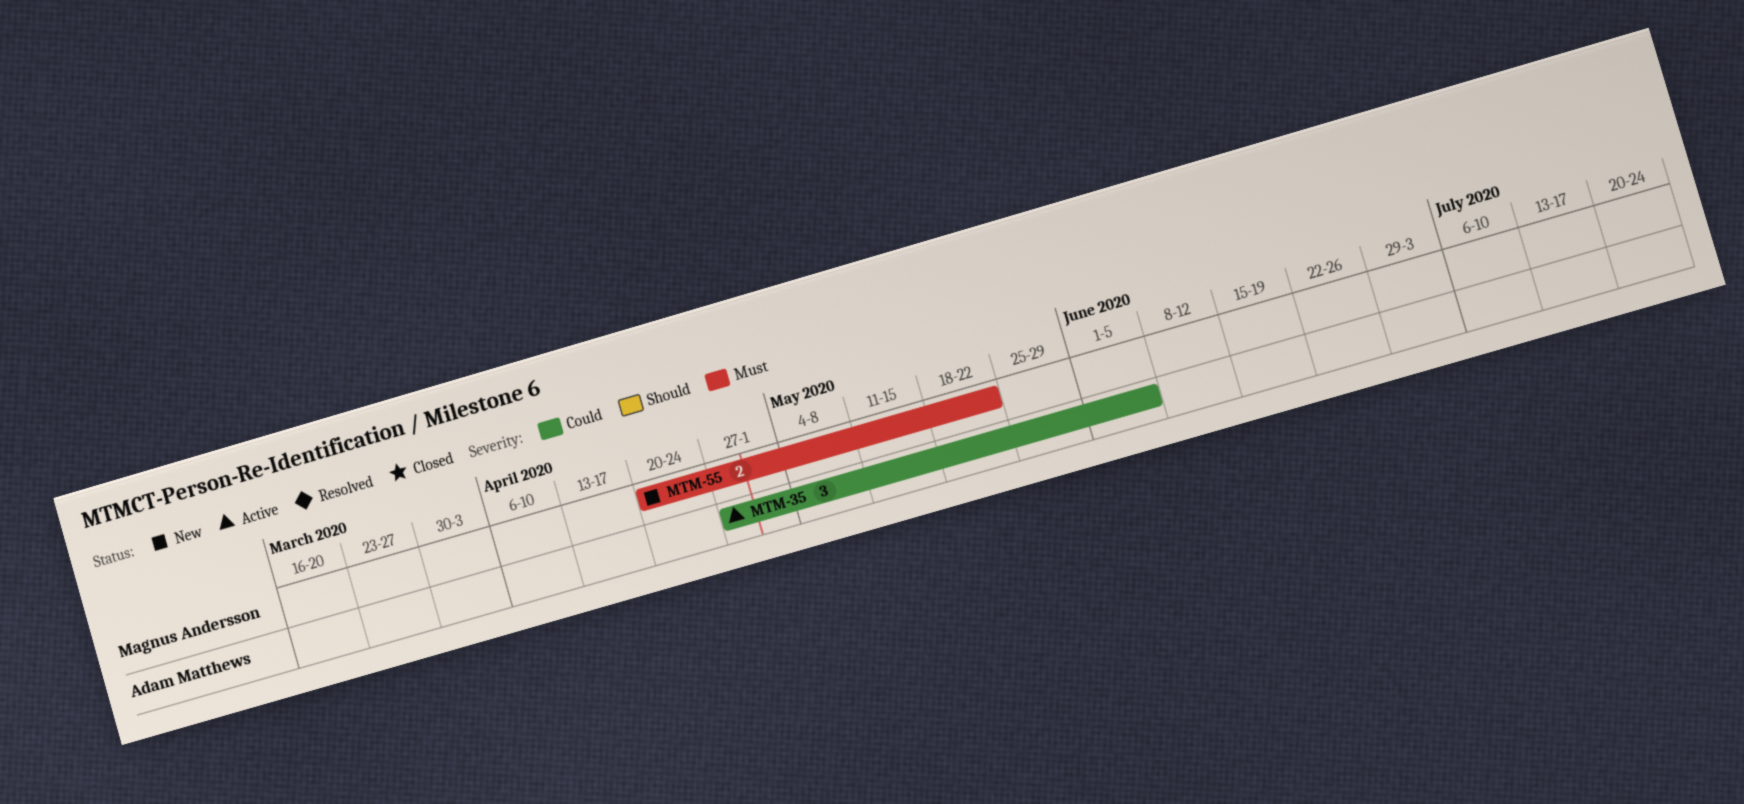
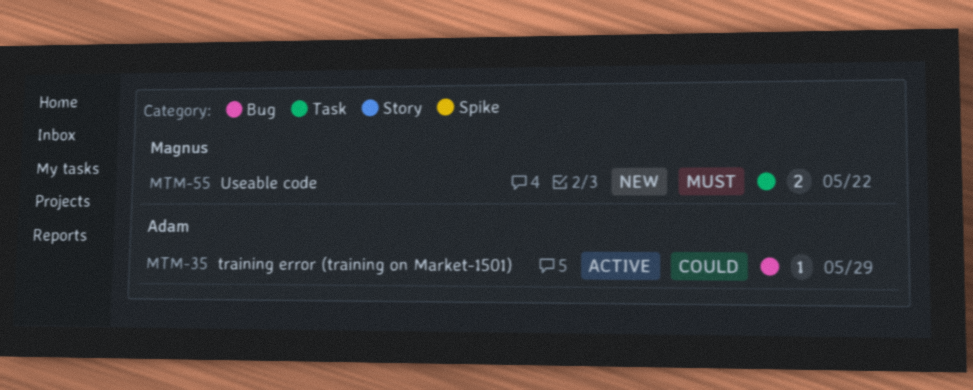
MTM-35, estimate: 3 -> 1
MTM-35, due: Jun 5 -> May 29

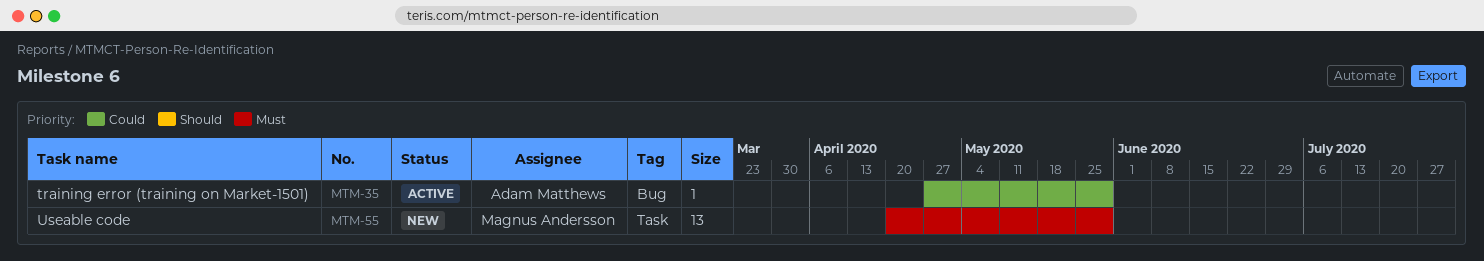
MTM-55, estimate: 2 -> 13
MTM-55, due: May 22 -> May 29

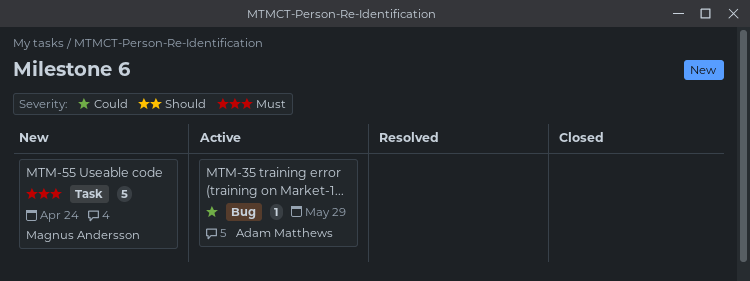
MTM-55, estimate: 13 -> 5
MTM-55, due: May 29 -> Apr 24

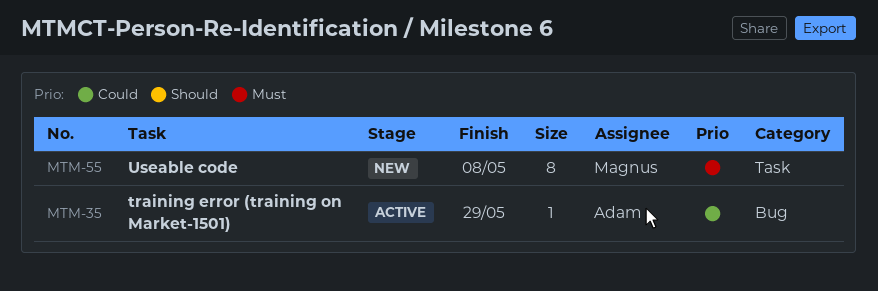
MTM-55, estimate: 5 -> 8
MTM-55, due: Apr 24 -> May 8

